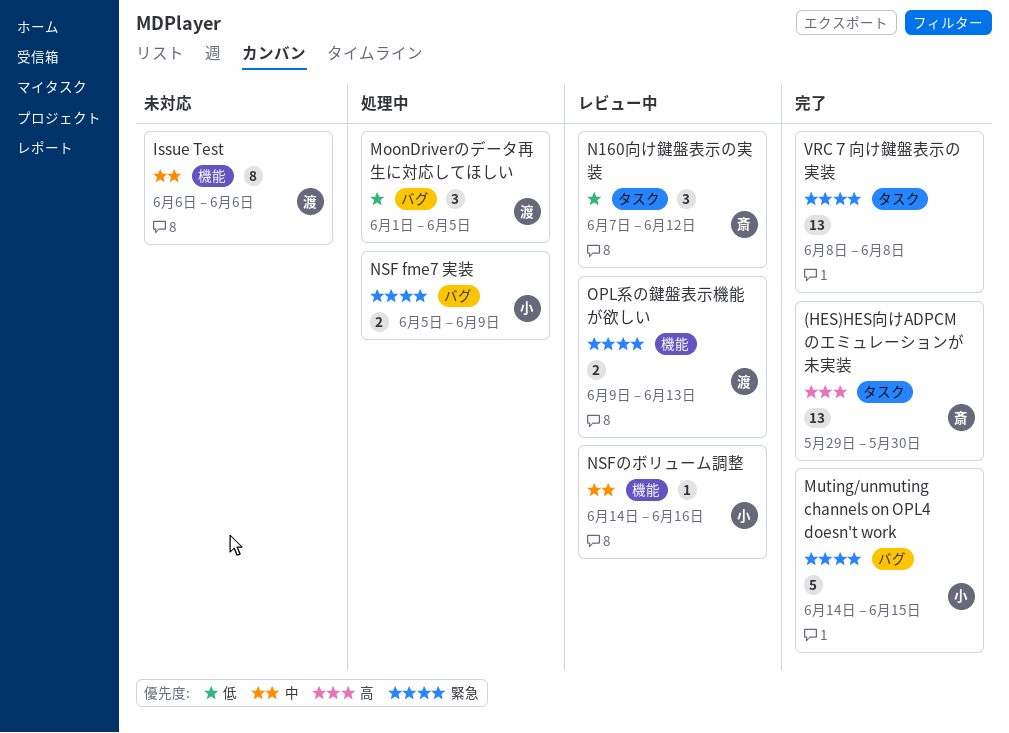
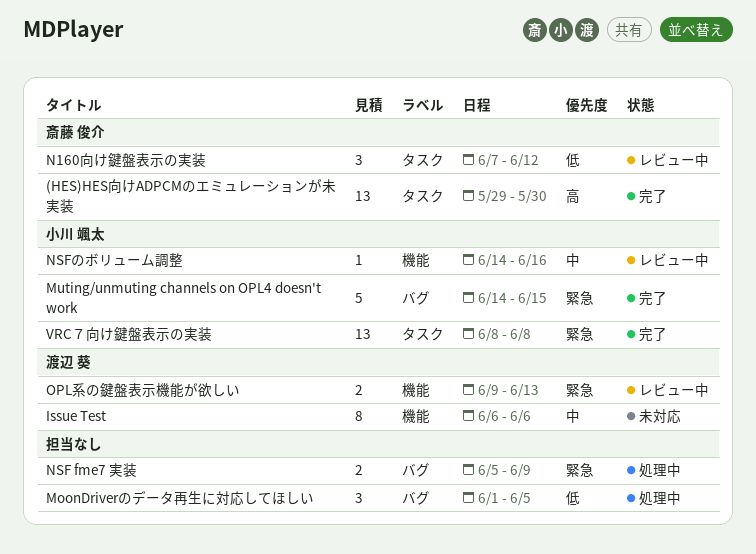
MoonDriverのデータ再生に対応してほしい, owner: 渡辺 葵 -> none
NSF fme7 実装, owner: 小川 颯太 -> none
VRC７向け鍵盤表示の実装, owner: none -> 小川 颯太

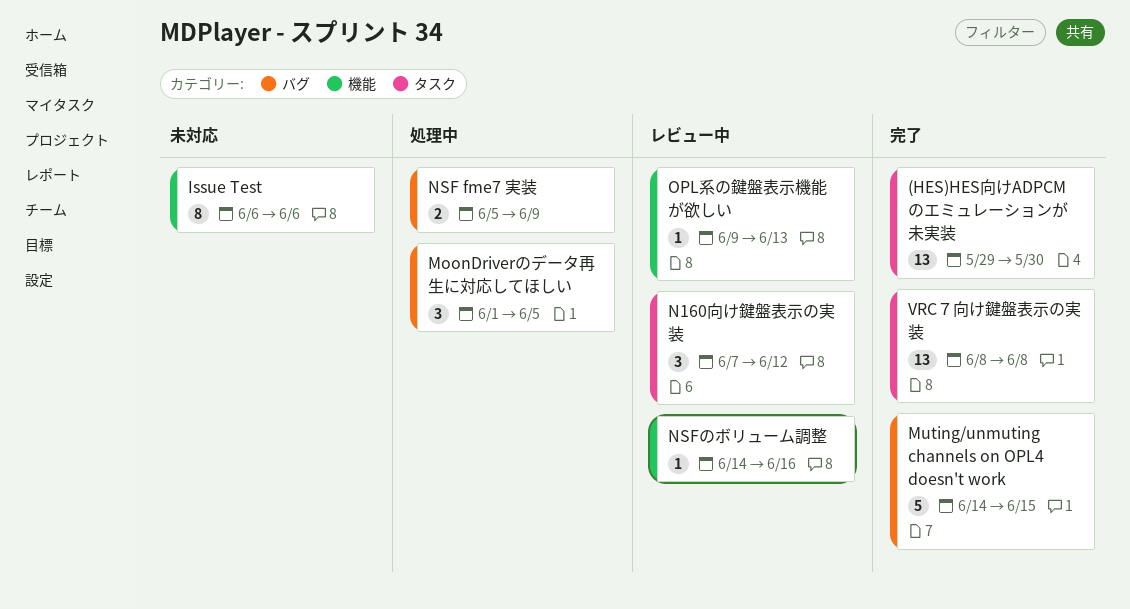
OPL系の鍵盤表示機能が欲しい, estimate: 2 -> 1

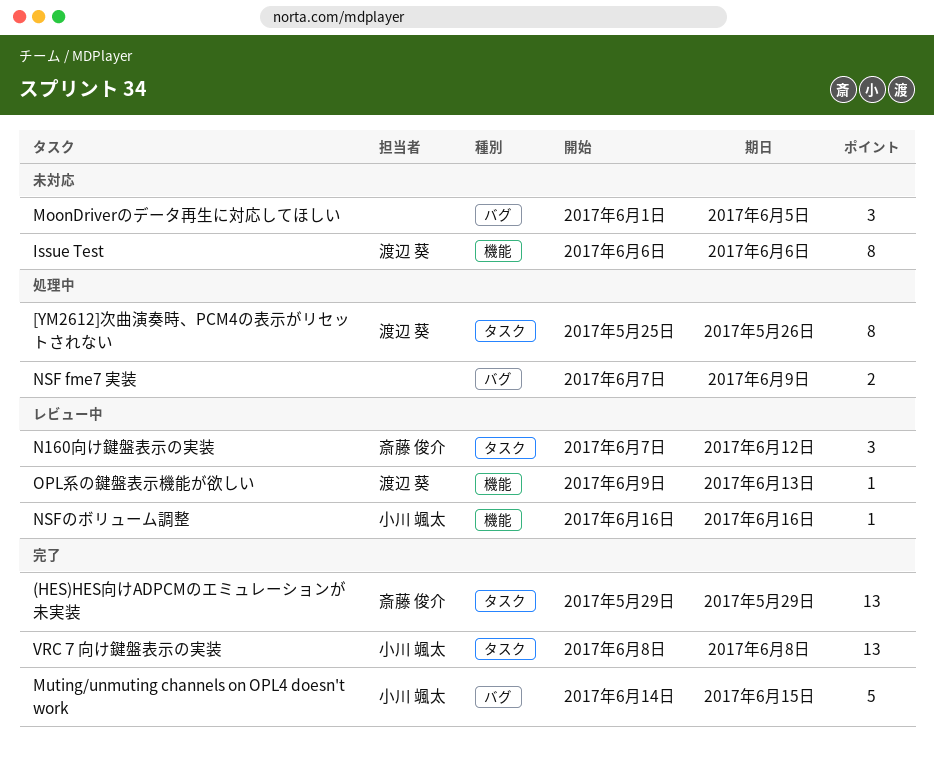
(HES)HES向けADPCMのエミュレーションが未実装, due: May 30 -> May 29
[YM2612]次曲演奏時、PCM4の表示がリセットされない: none -> present
MoonDriverのデータ再生に対応してほしい, status: 処理中 -> 未対応
NSF fme7 実装, start: Jun 5 -> Jun 7
NSFのボリューム調整, start: Jun 14 -> Jun 16

